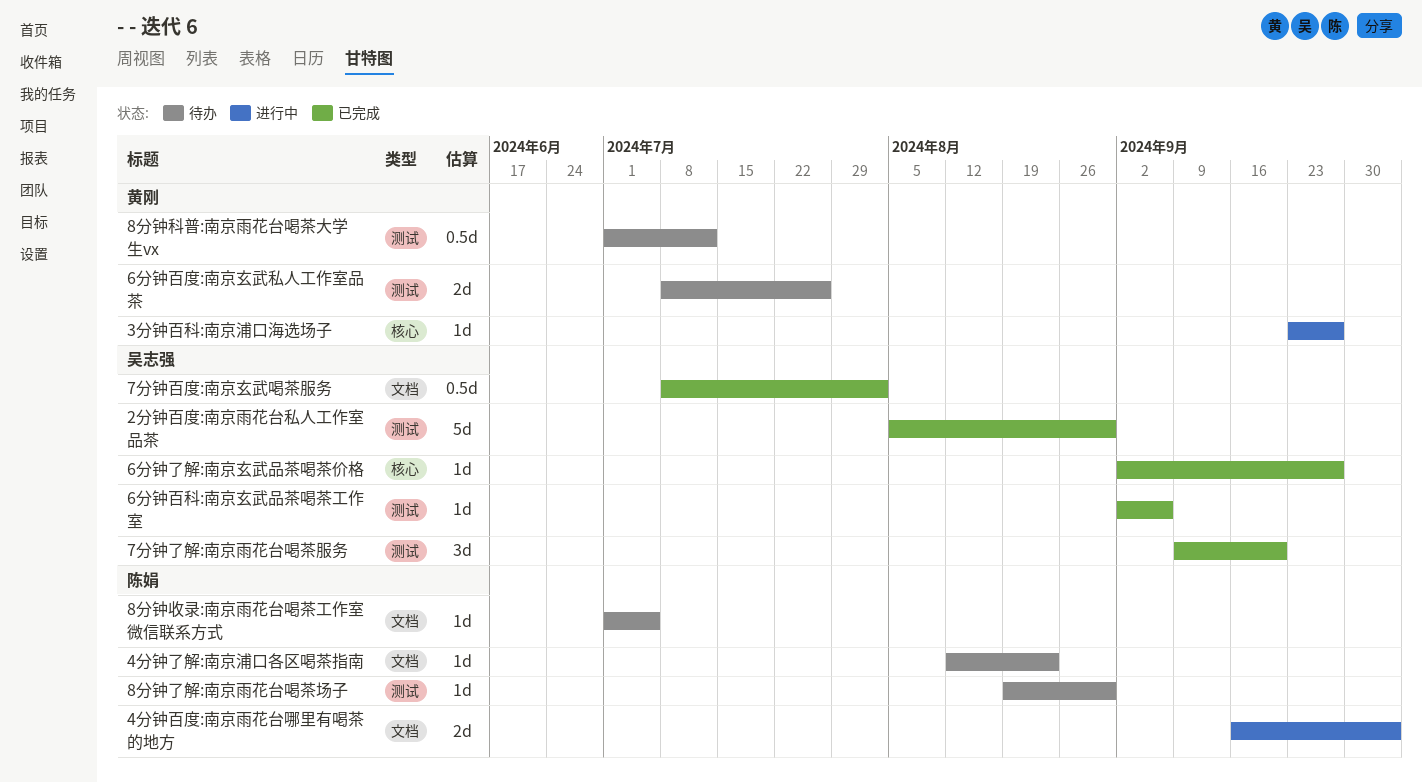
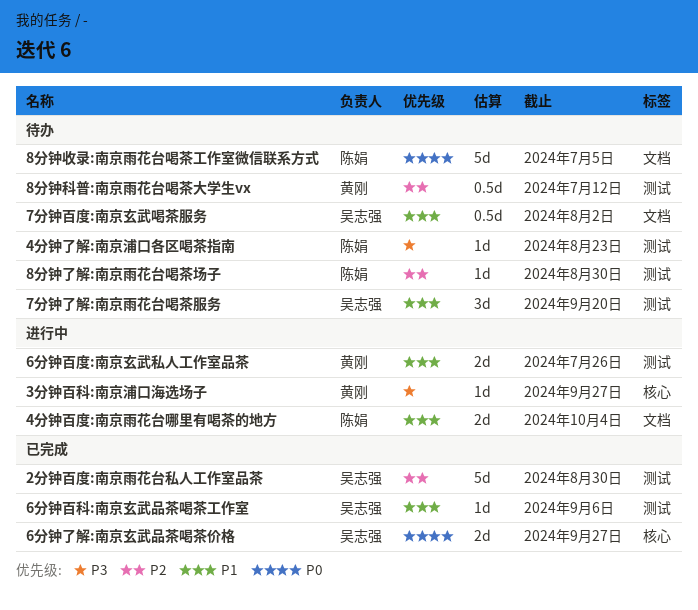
4分钟了解:南京浦口各区喝茶指南, label: 文档 -> 测试
6分钟了解:南京玄武品茶喝茶价格, estimate: 1d -> 2d
6分钟百度:南京玄武私人工作室品茶, status: 待办 -> 进行中
7分钟了解:南京雨花台喝茶服务, status: 已完成 -> 待办
7分钟百度:南京玄武喝茶服务, status: 已完成 -> 待办
8分钟收录:南京雨花台喝茶工作室微信联系方式, estimate: 1d -> 5d

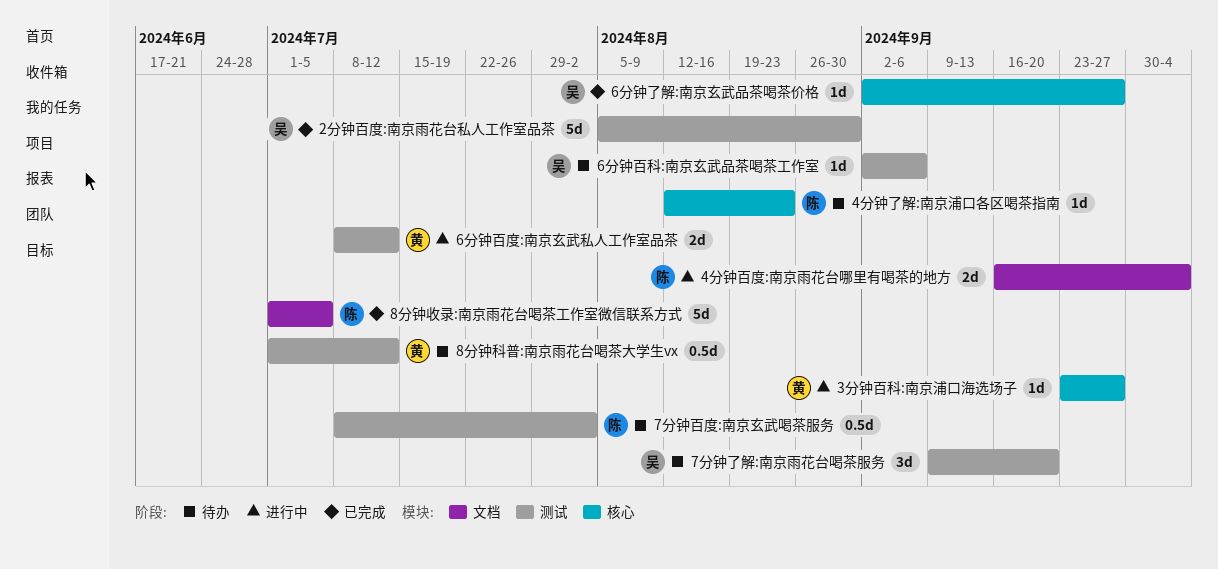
4分钟了解:南京浦口各区喝茶指南, label: 测试 -> 核心
6分钟了解:南京玄武品茶喝茶价格, estimate: 2d -> 1d
6分钟百度:南京玄武私人工作室品茶, due: Jul 26 -> Jul 12
6分钟百科:南京玄武品茶喝茶工作室, status: 已完成 -> 待办
7分钟百度:南京玄武喝茶服务, owner: 吴志强 -> 陈娟
7分钟百度:南京玄武喝茶服务, label: 文档 -> 测试
8分钟了解:南京雨花台喝茶场子: present -> none
8分钟收录:南京雨花台喝茶工作室微信联系方式, status: 待办 -> 已完成

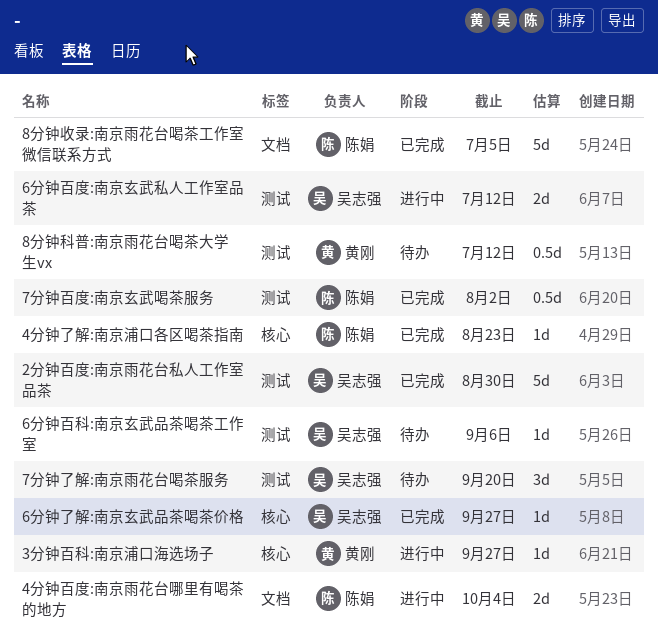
4分钟了解:南京浦口各区喝茶指南, status: 待办 -> 已完成
6分钟百度:南京玄武私人工作室品茶, owner: 黄刚 -> 吴志强
7分钟百度:南京玄武喝茶服务, status: 待办 -> 已完成

